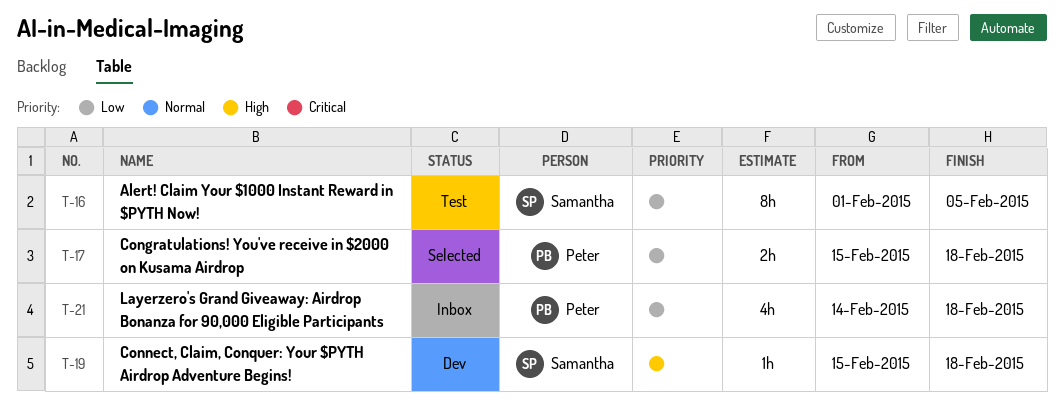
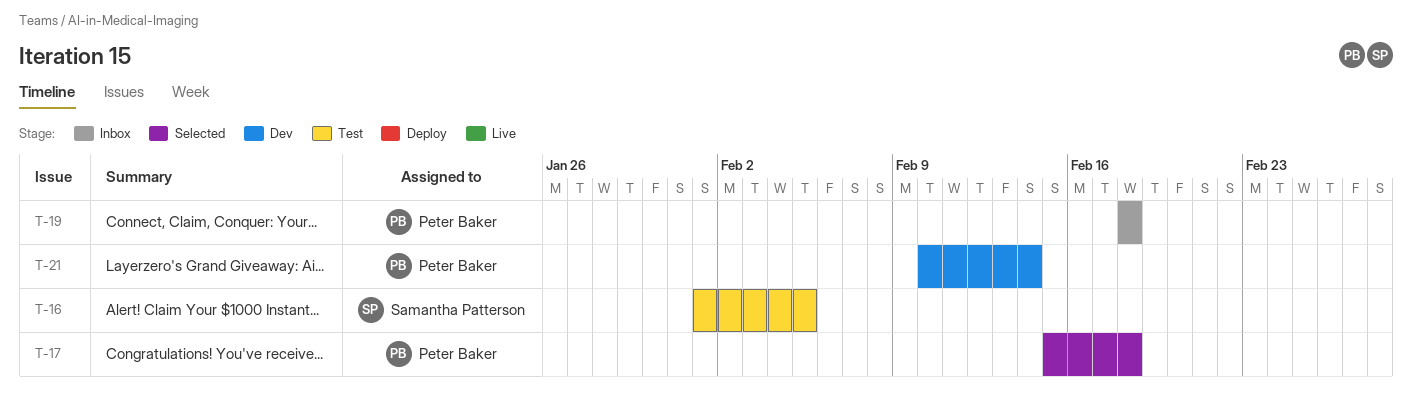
T-19, status: Dev -> Inbox
T-19, owner: Samantha Patterson -> Peter Baker
T-19, start: Feb 15 -> Feb 18
T-21, status: Inbox -> Dev
T-21, start: Feb 14 -> Feb 10
T-21, due: Feb 18 -> Feb 14

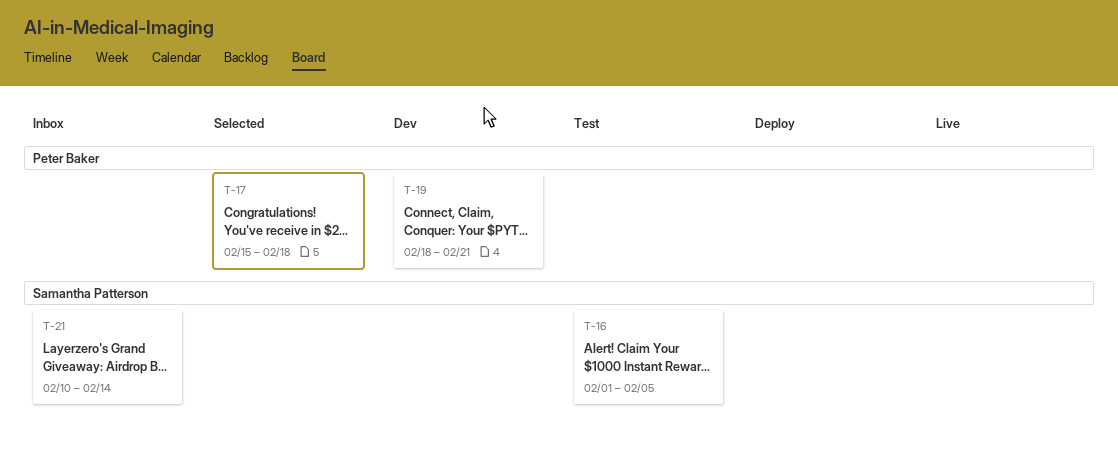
T-19, status: Inbox -> Dev
T-19, due: Feb 18 -> Feb 21
T-21, status: Dev -> Inbox
T-21, owner: Peter Baker -> Samantha Patterson

